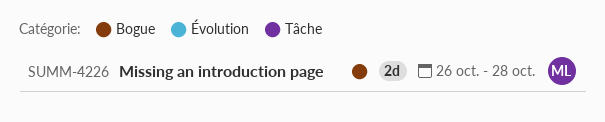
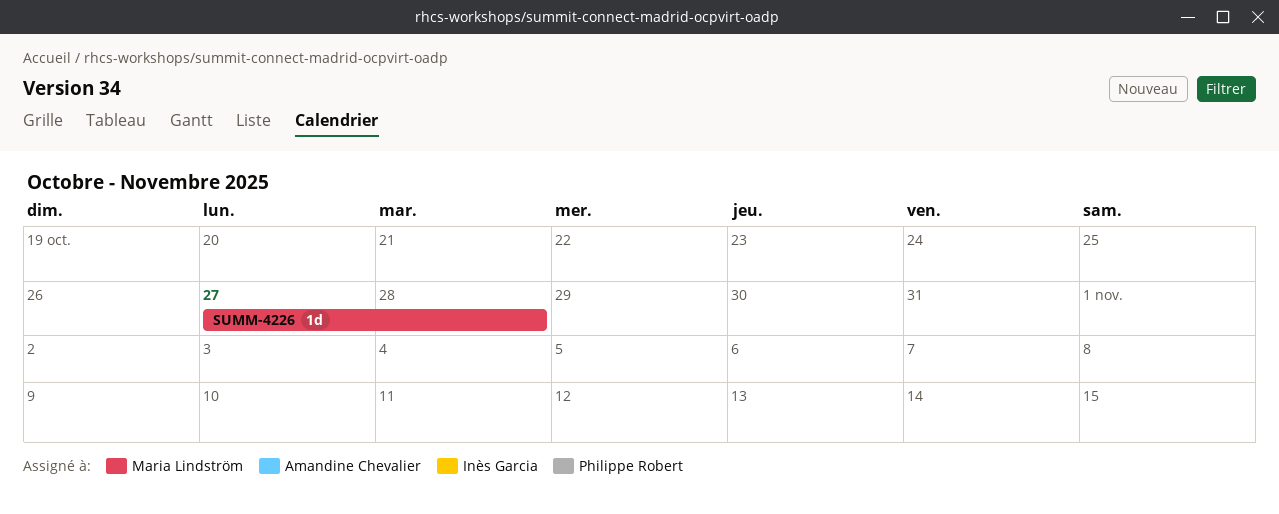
SUMM-4226, estimate: 2d -> 1d
SUMM-4226, start: Oct 26 -> Oct 27

